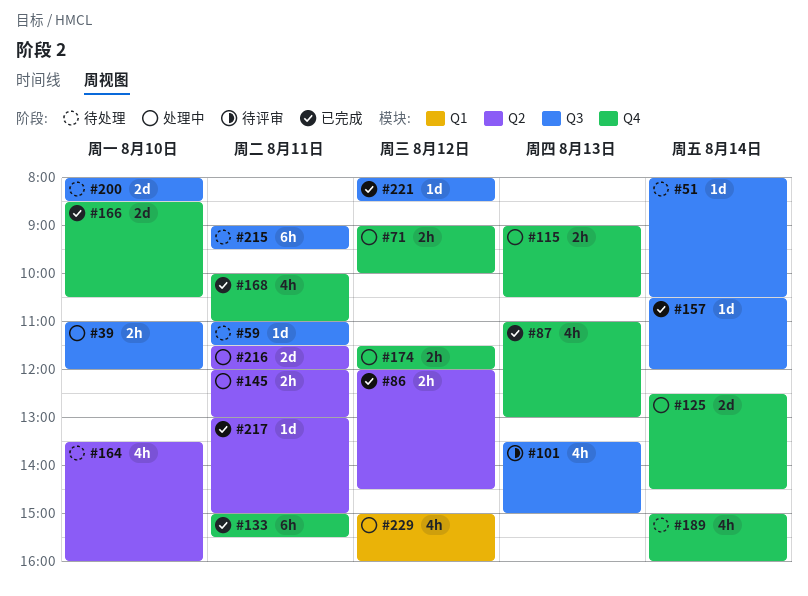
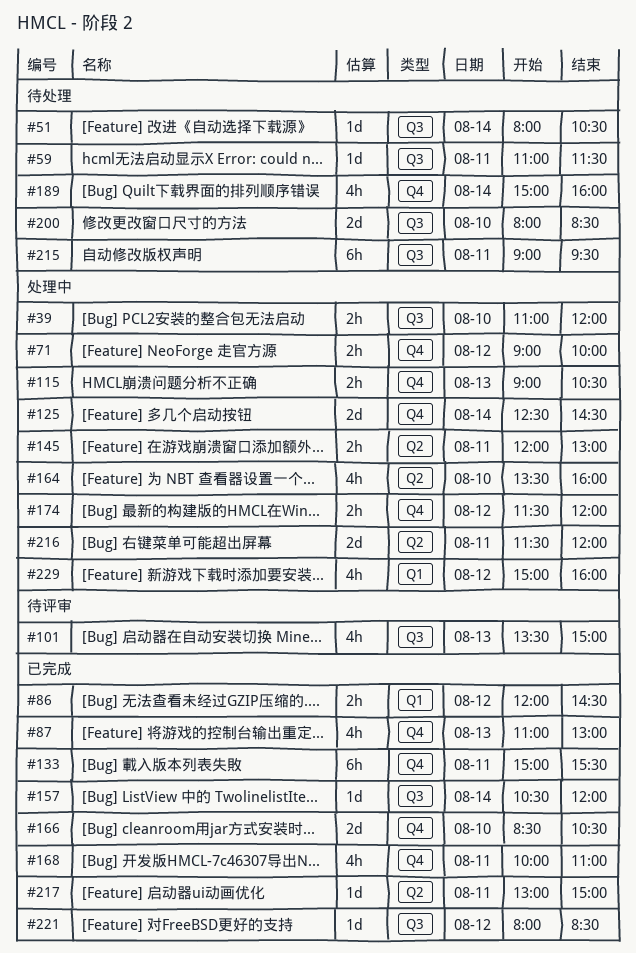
#86, label: Q2 -> Q1
#164, status: 待处理 -> 处理中

